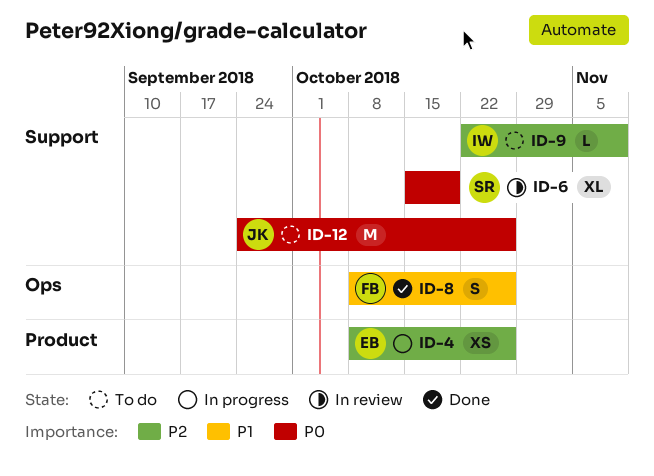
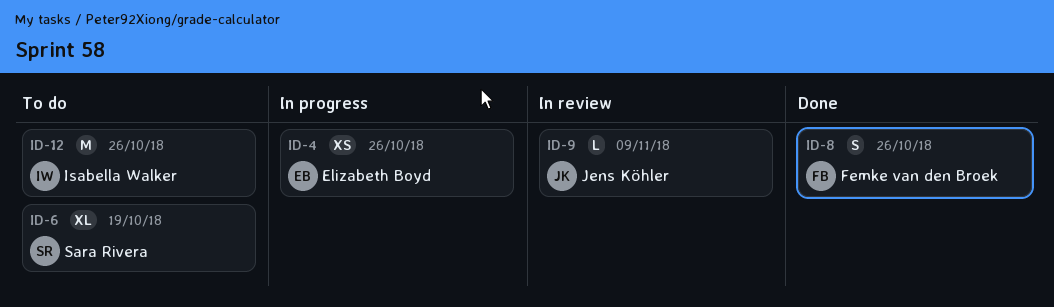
ID-6, status: In review -> To do
ID-9, status: To do -> In review
ID-9, owner: Isabella Walker -> Jens Köhler
ID-12, owner: Jens Köhler -> Isabella Walker

